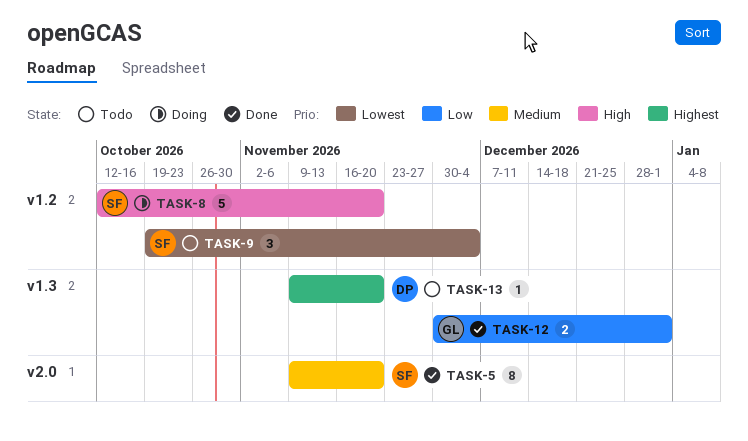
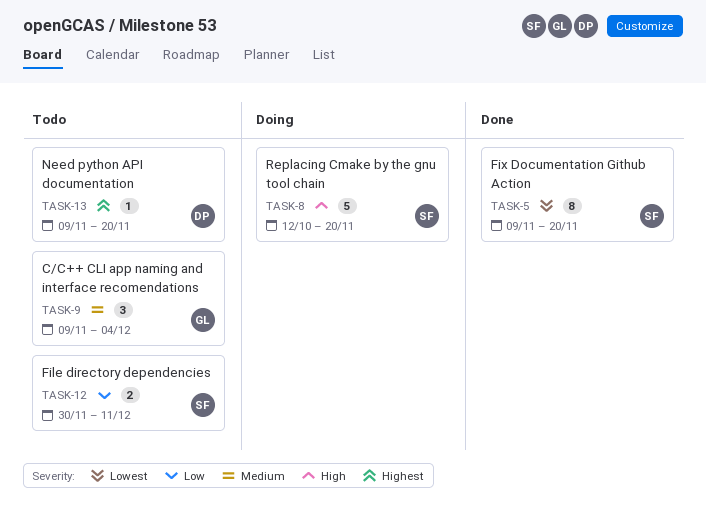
TASK-5, priority: Medium -> Lowest
TASK-9, owner: SF -> GL
TASK-9, priority: Lowest -> Medium
TASK-9, start: Oct 19 -> Nov 9
TASK-12, status: Done -> Todo
TASK-12, owner: GL -> SF
TASK-12, due: Jan 1 -> Dec 11

